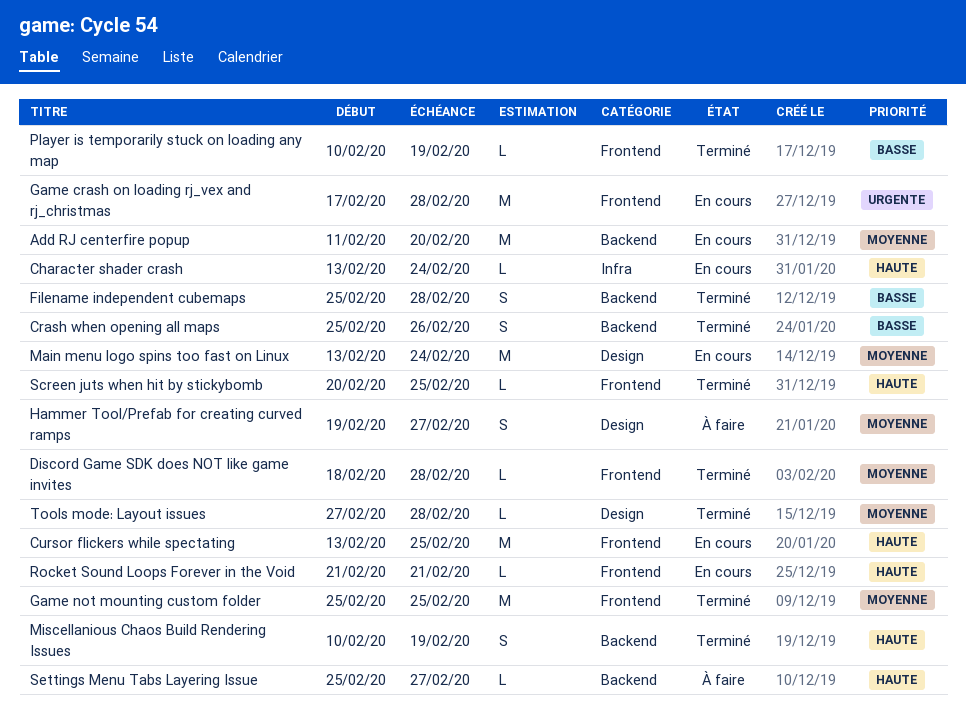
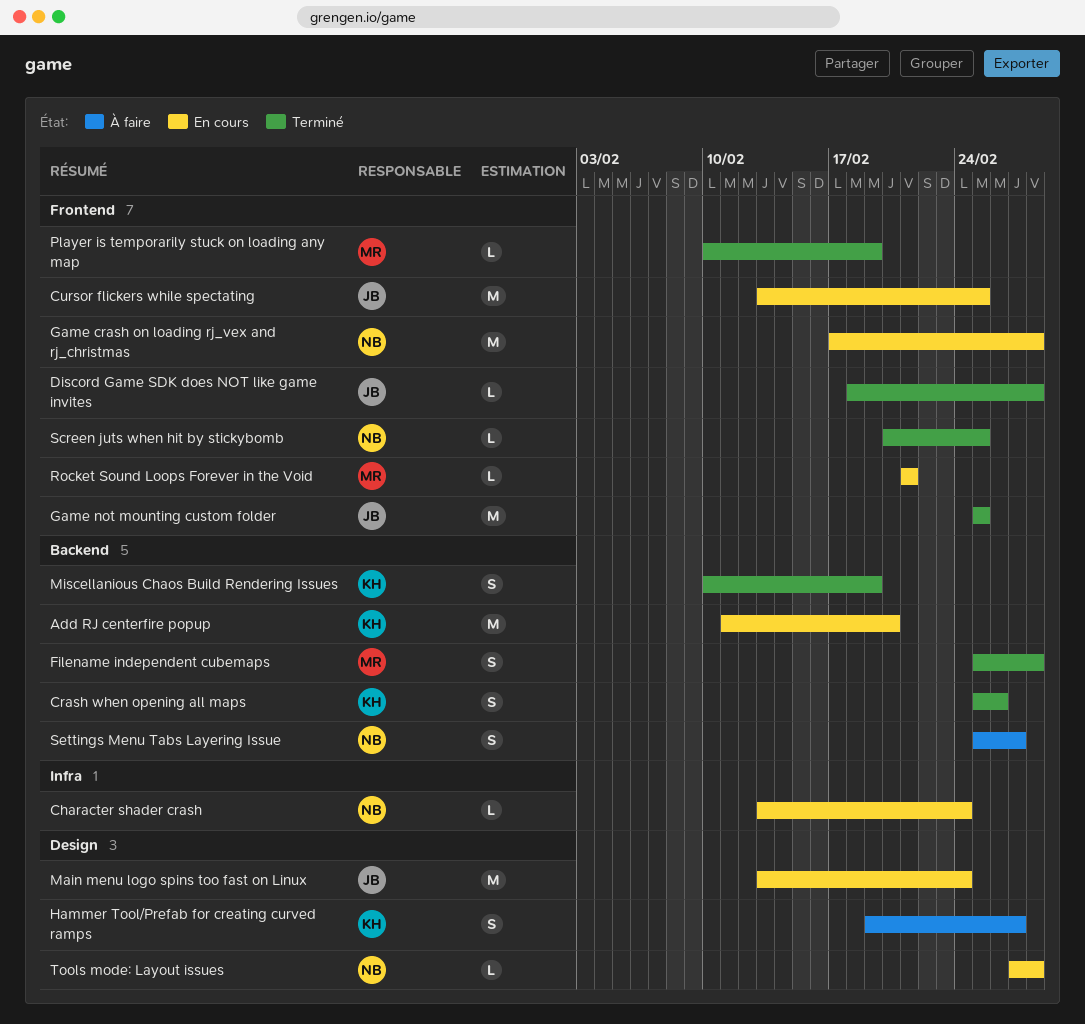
Settings Menu Tabs Layering Issue, estimate: L -> S
Tools mode: Layout issues, status: Terminé -> En cours

